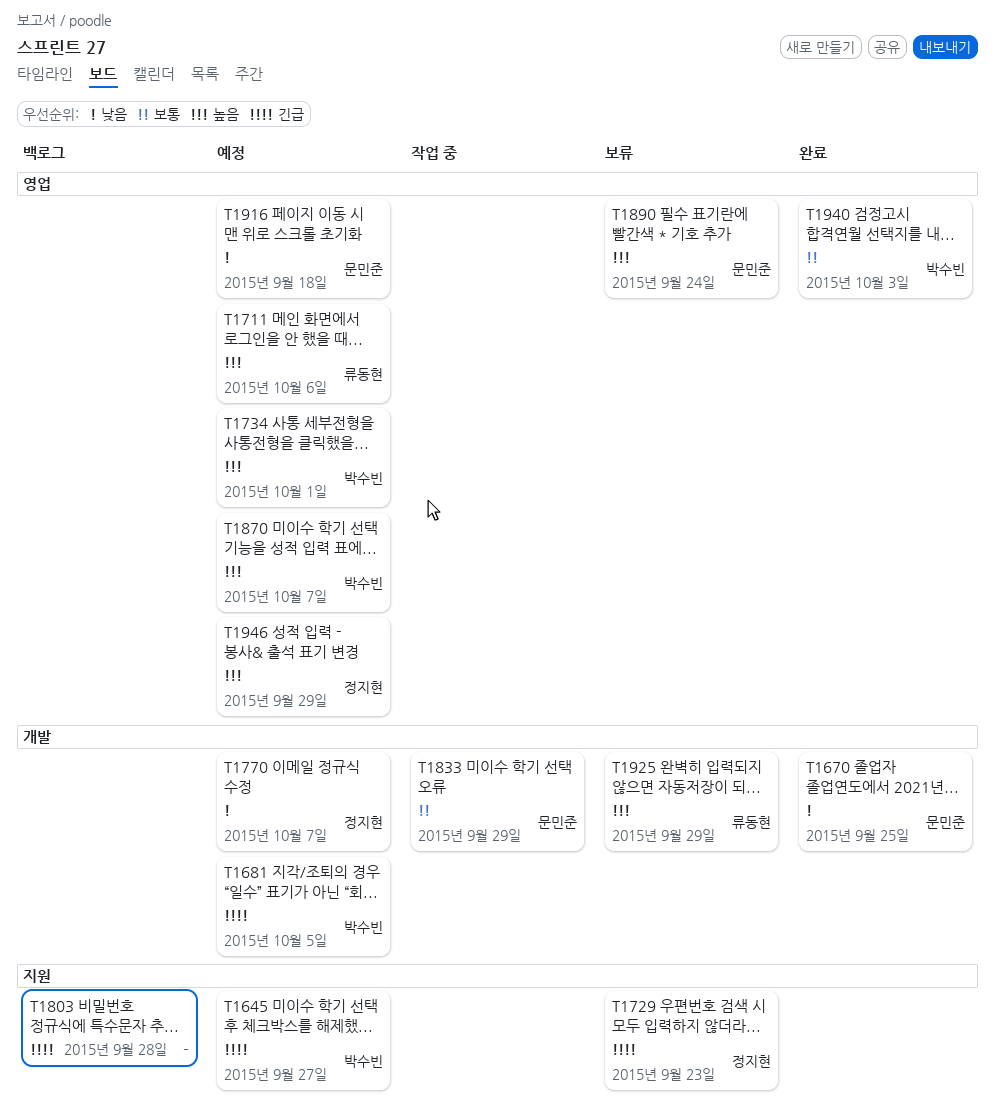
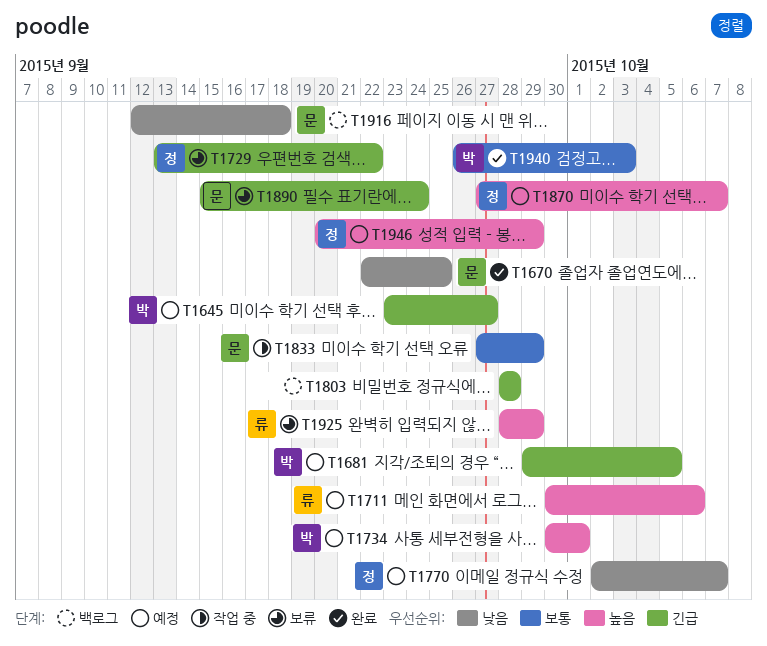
T1729, due: Sep 23 -> Sep 22
T1870, owner: 박수빈 -> 정지현
T1890, priority: 높음 -> 긴급
T1916, status: 예정 -> 백로그

